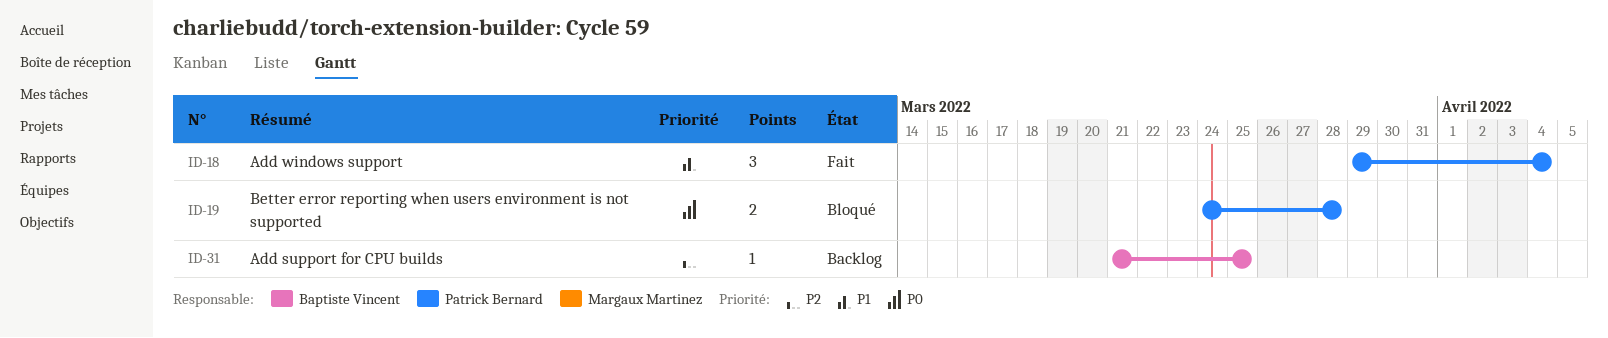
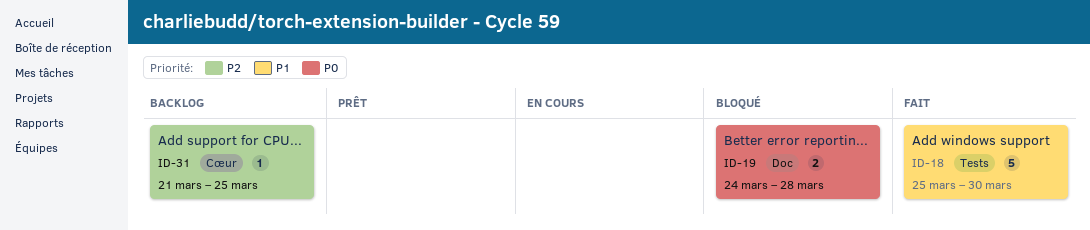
ID-18, estimate: 3 -> 5
ID-18, start: Mar 29 -> Mar 25
ID-18, due: Apr 4 -> Mar 30

